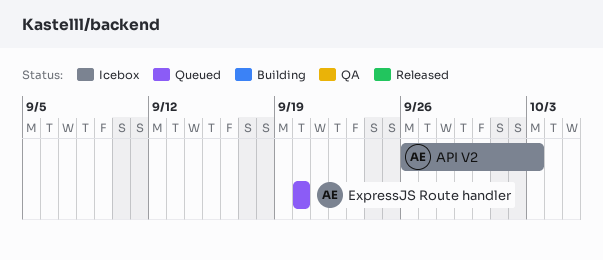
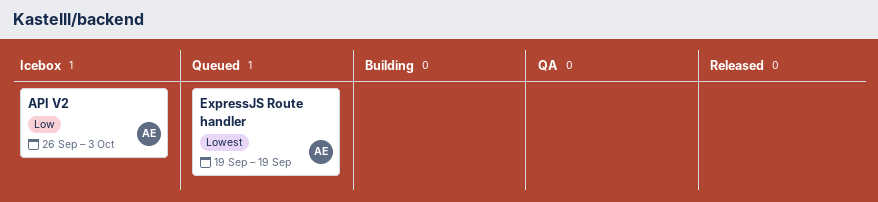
ExpressJS Route handler, start: Sep 20 -> Sep 19
ExpressJS Route handler, due: Sep 20 -> Sep 19

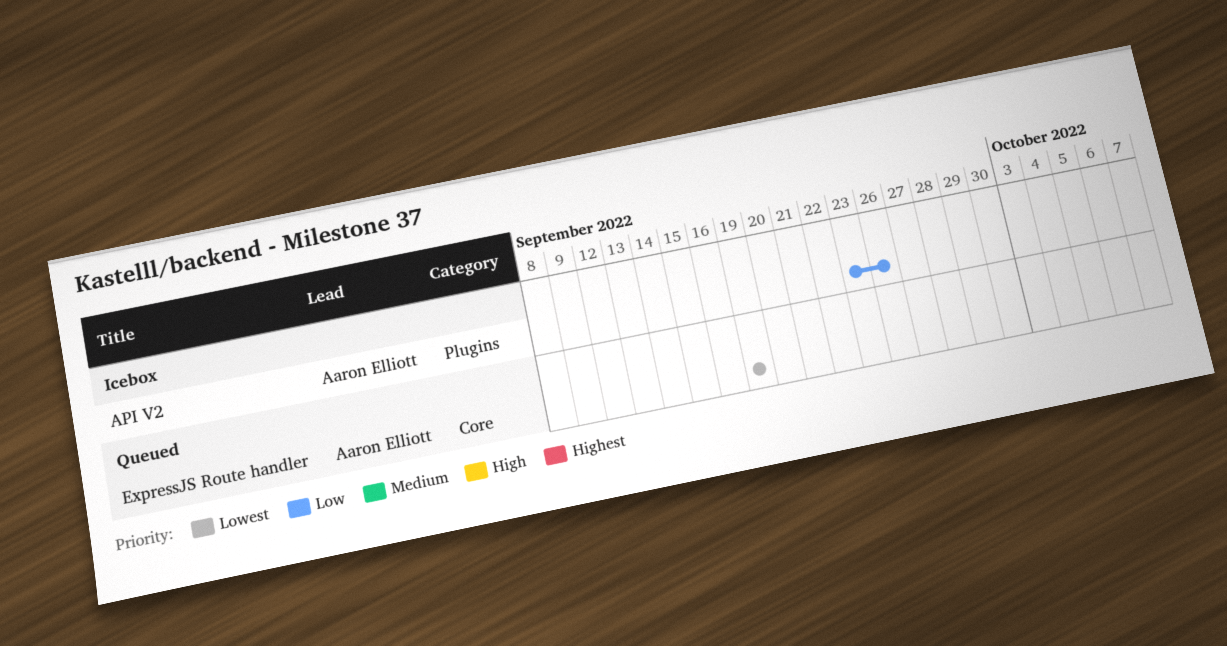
API V2, start: Sep 26 -> Sep 23
API V2, due: Oct 3 -> Sep 26

